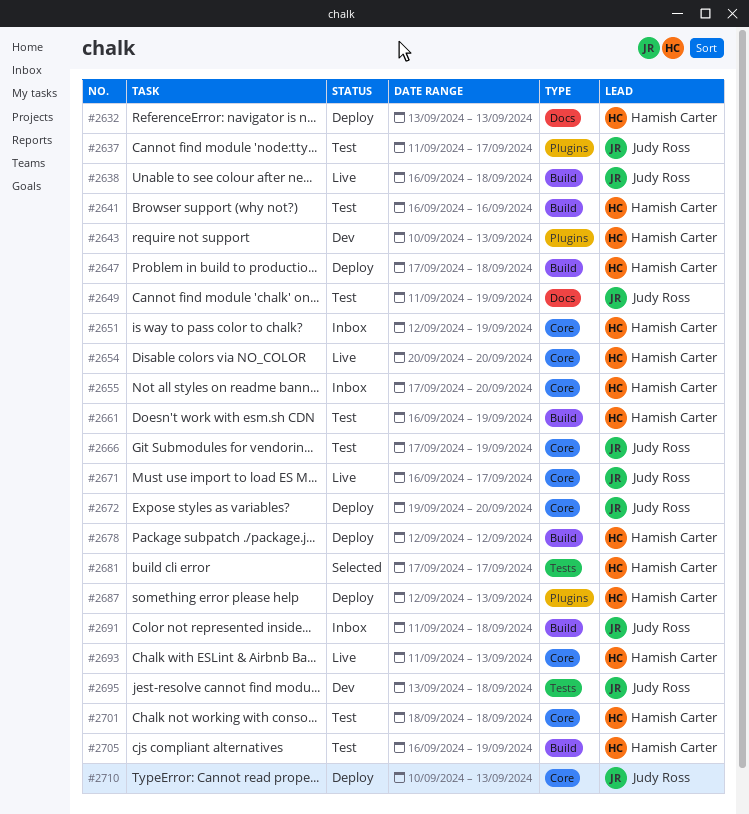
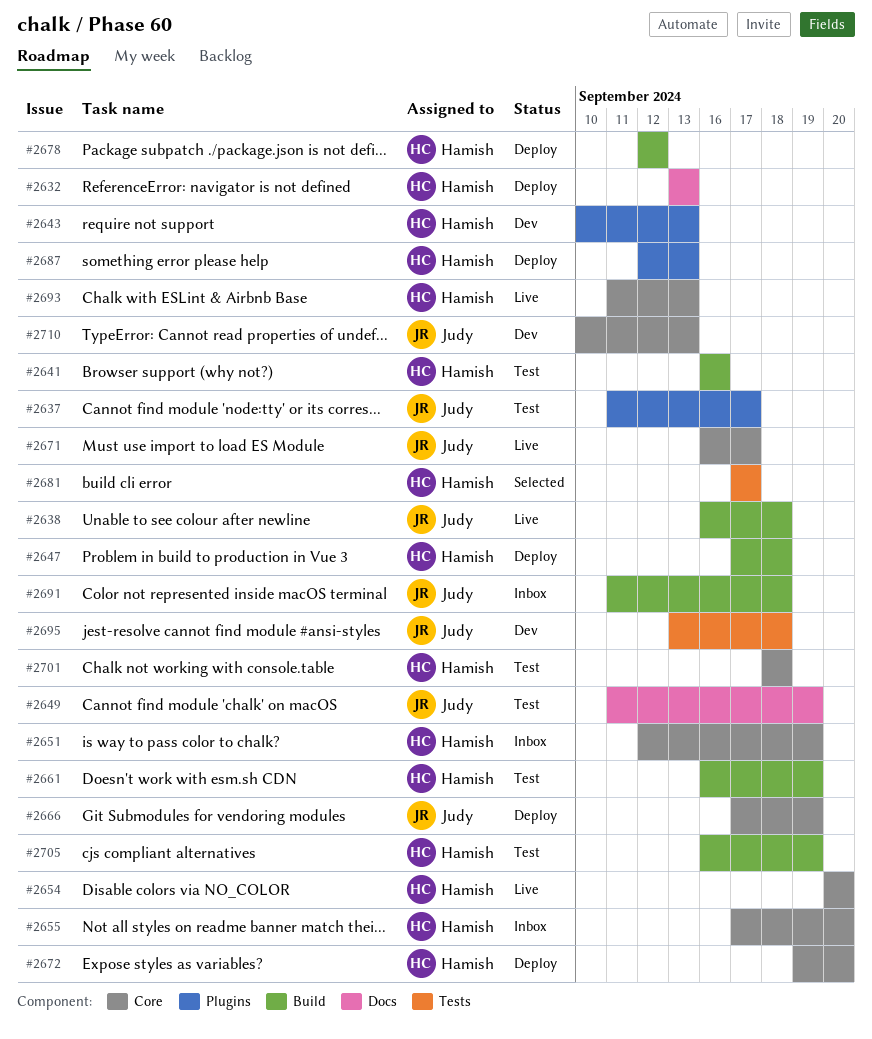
#2666, status: Test -> Deploy
#2672, owner: Judy Ross -> Hamish Carter
#2710, status: Deploy -> Dev

